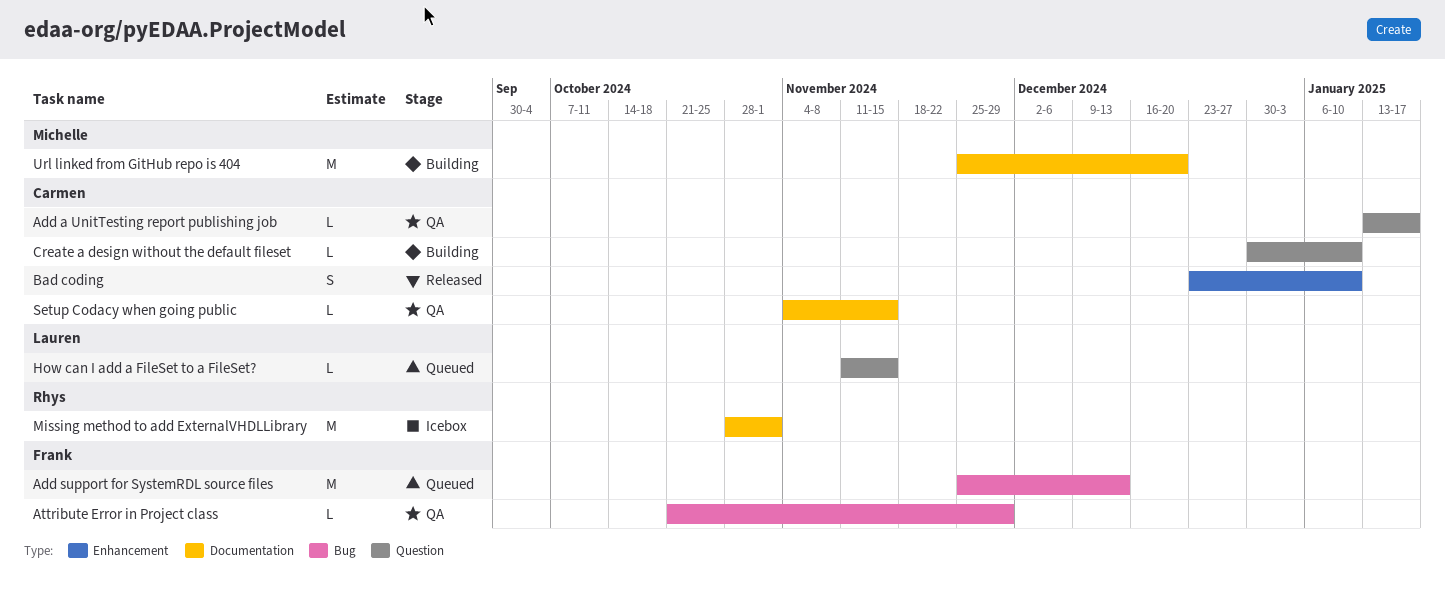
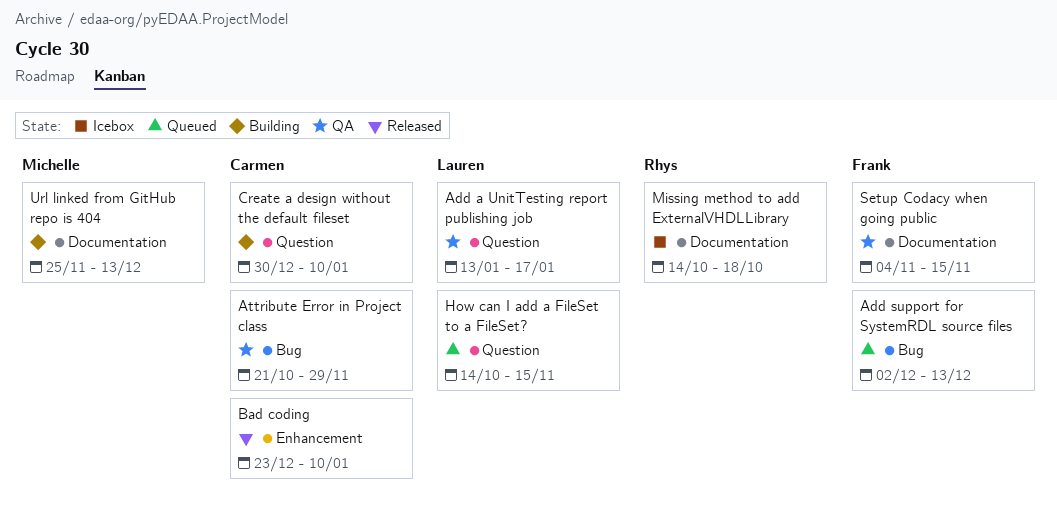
Add a UnitTesting report publishing job, owner: Carmen -> Lauren
Add support for SystemRDL source files, start: Nov 25 -> Dec 2
Attribute Error in Project class, owner: Frank -> Carmen
How can I add a FileSet to a FileSet?, start: Nov 11 -> Oct 14
Missing method to add ExternalVHDLLibrary, start: Oct 28 -> Oct 14
Missing method to add ExternalVHDLLibrary, due: Nov 1 -> Oct 18
Setup Codacy when going public, owner: Carmen -> Frank
Url linked from GitHub repo is 404, due: Dec 20 -> Dec 13

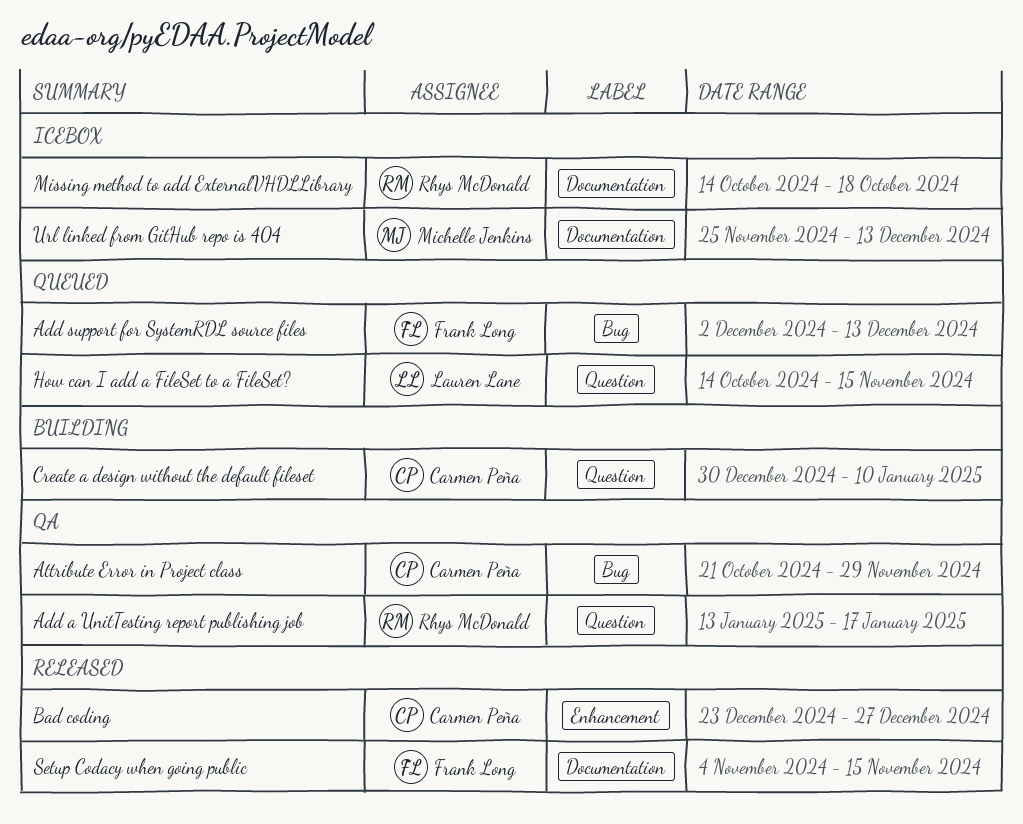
Add a UnitTesting report publishing job, owner: Lauren Lane -> Rhys McDonald
Bad coding, due: Jan 10 -> Dec 27
Setup Codacy when going public, status: QA -> Released
Url linked from GitHub repo is 404, status: Building -> Icebox

